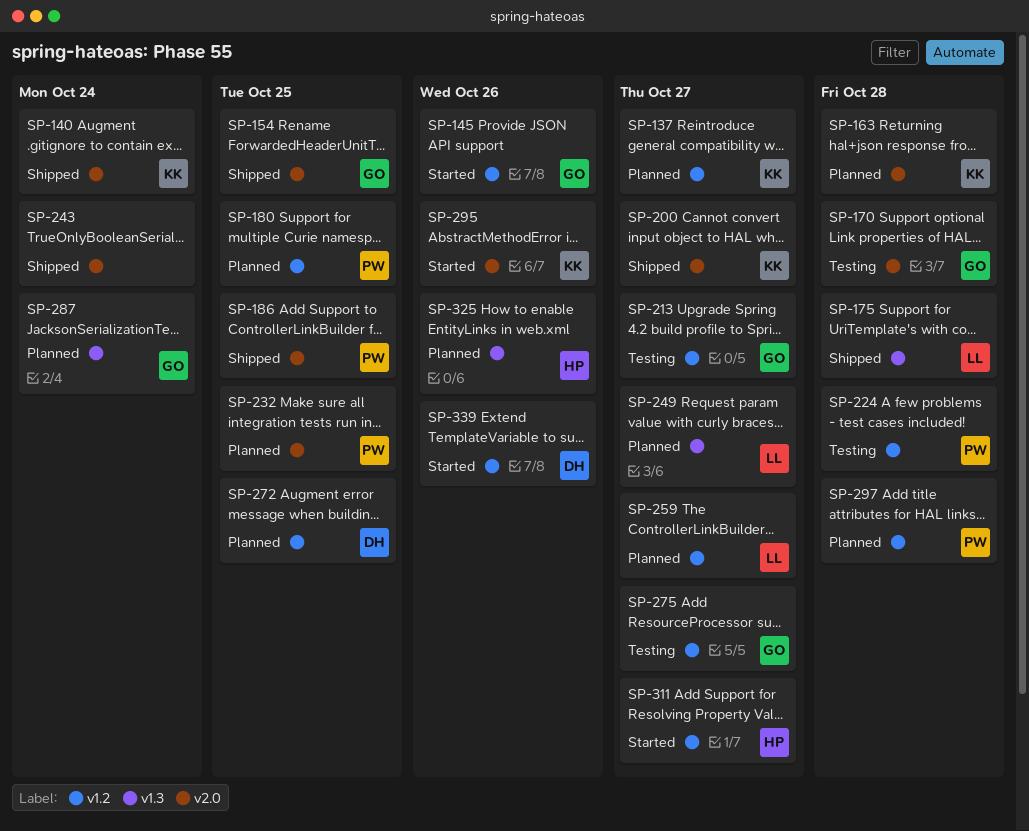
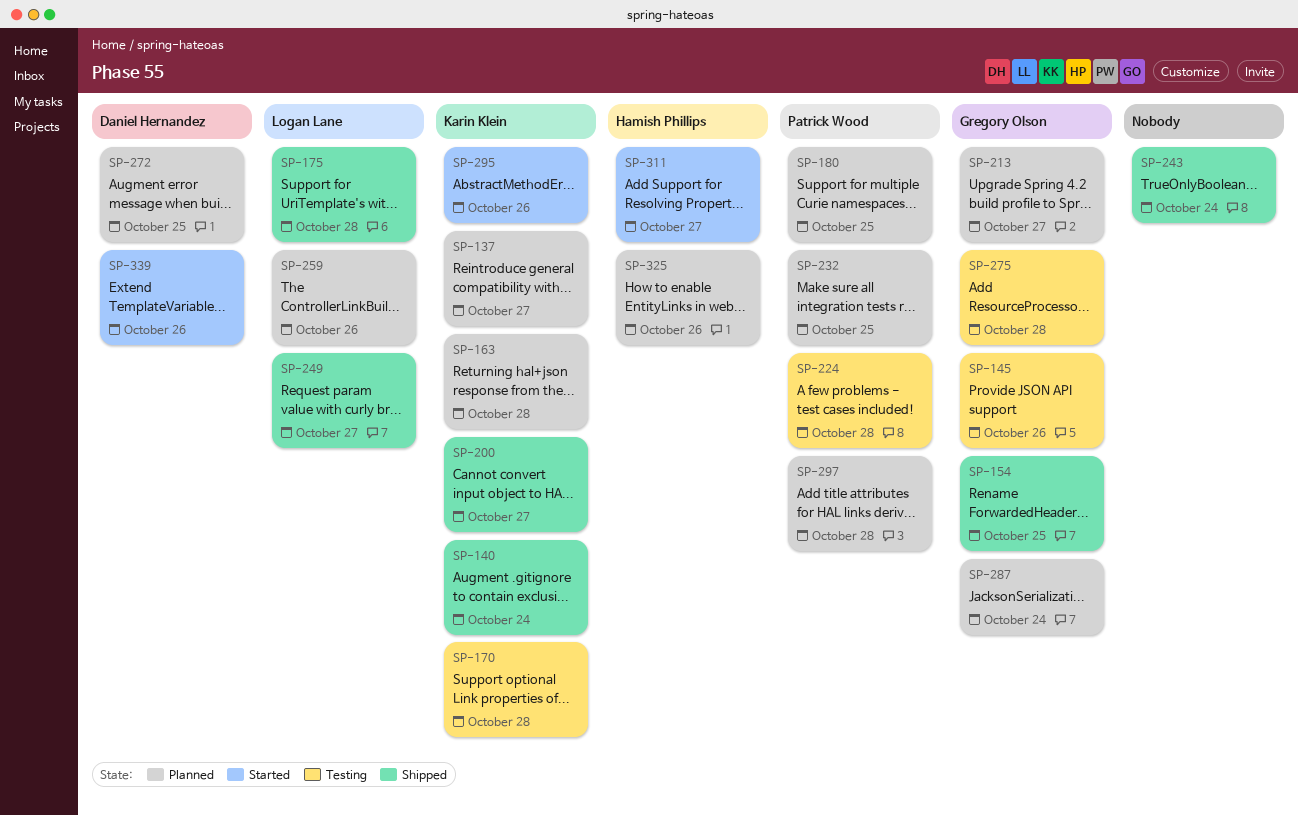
SP-145, status: Started -> Testing
SP-170, owner: Gregory Olson -> Karin Klein
SP-186: present -> none
SP-213, status: Testing -> Planned
SP-249, status: Planned -> Shipped
SP-259, due: Oct 27 -> Oct 26
SP-275, due: Oct 27 -> Oct 28

